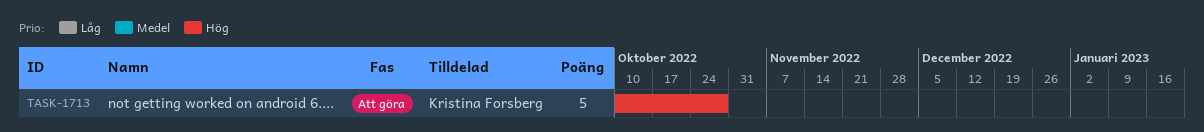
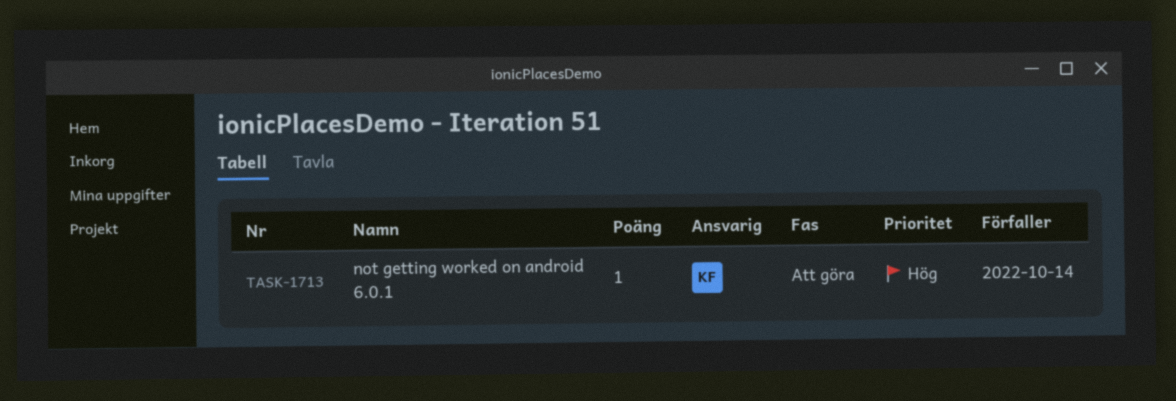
TASK-1713, estimate: 5 -> 1
TASK-1713, due: Oct 28 -> Oct 14

